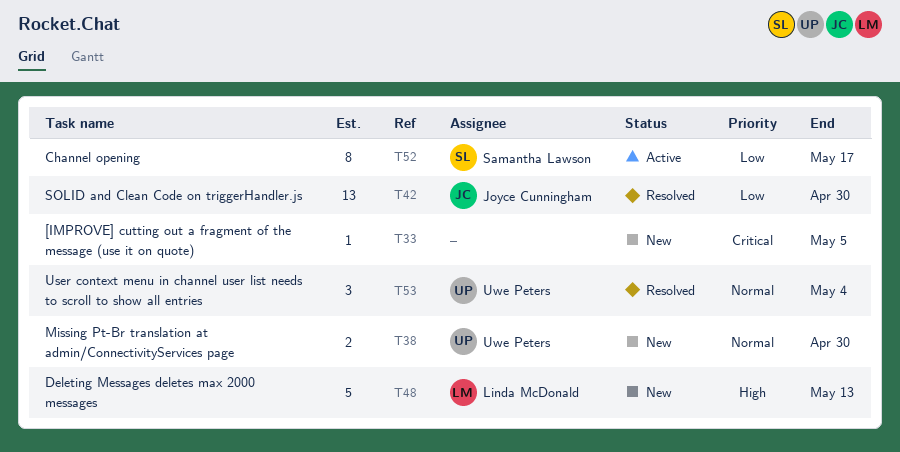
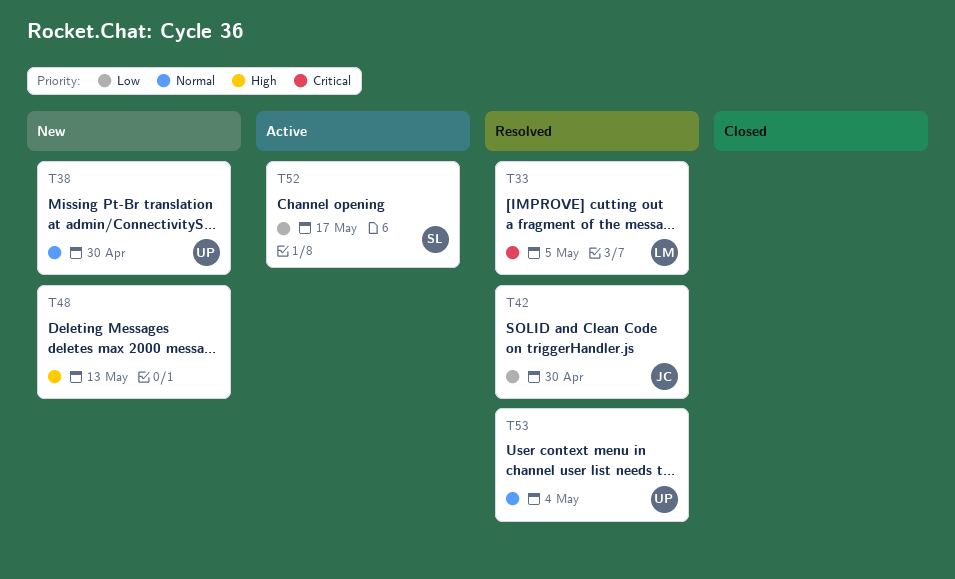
T33, status: New -> Resolved
T33, owner: none -> Linda McDonald
T48, owner: Linda McDonald -> none

